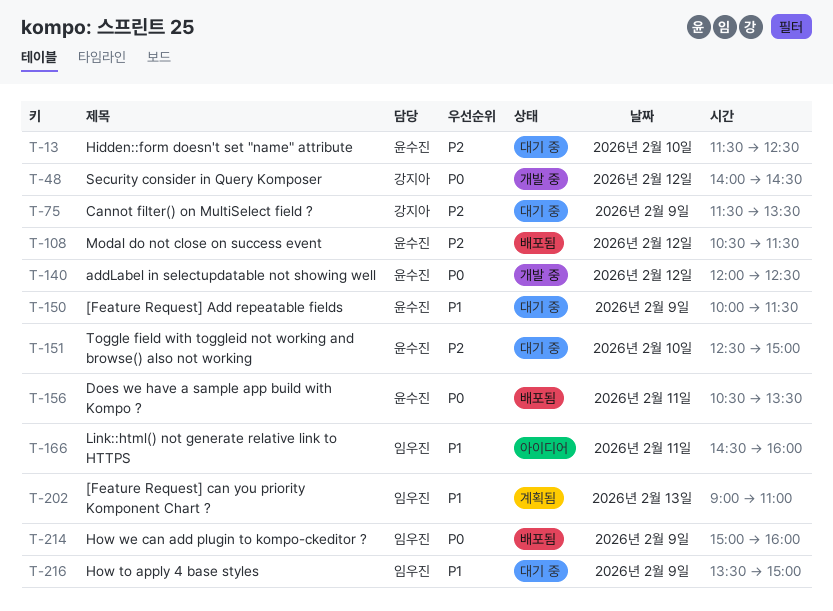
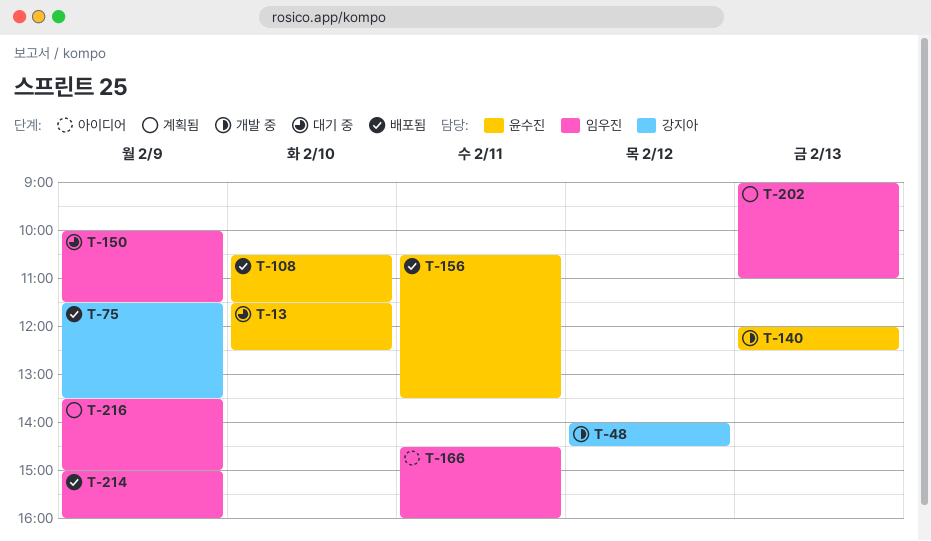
T-75, status: 대기 중 -> 배포됨
T-108, day: Feb 12 -> Feb 10
T-140, day: Feb 12 -> Feb 13
T-150, owner: 윤수진 -> 임우진
T-151: present -> none
T-216, status: 대기 중 -> 계획됨

